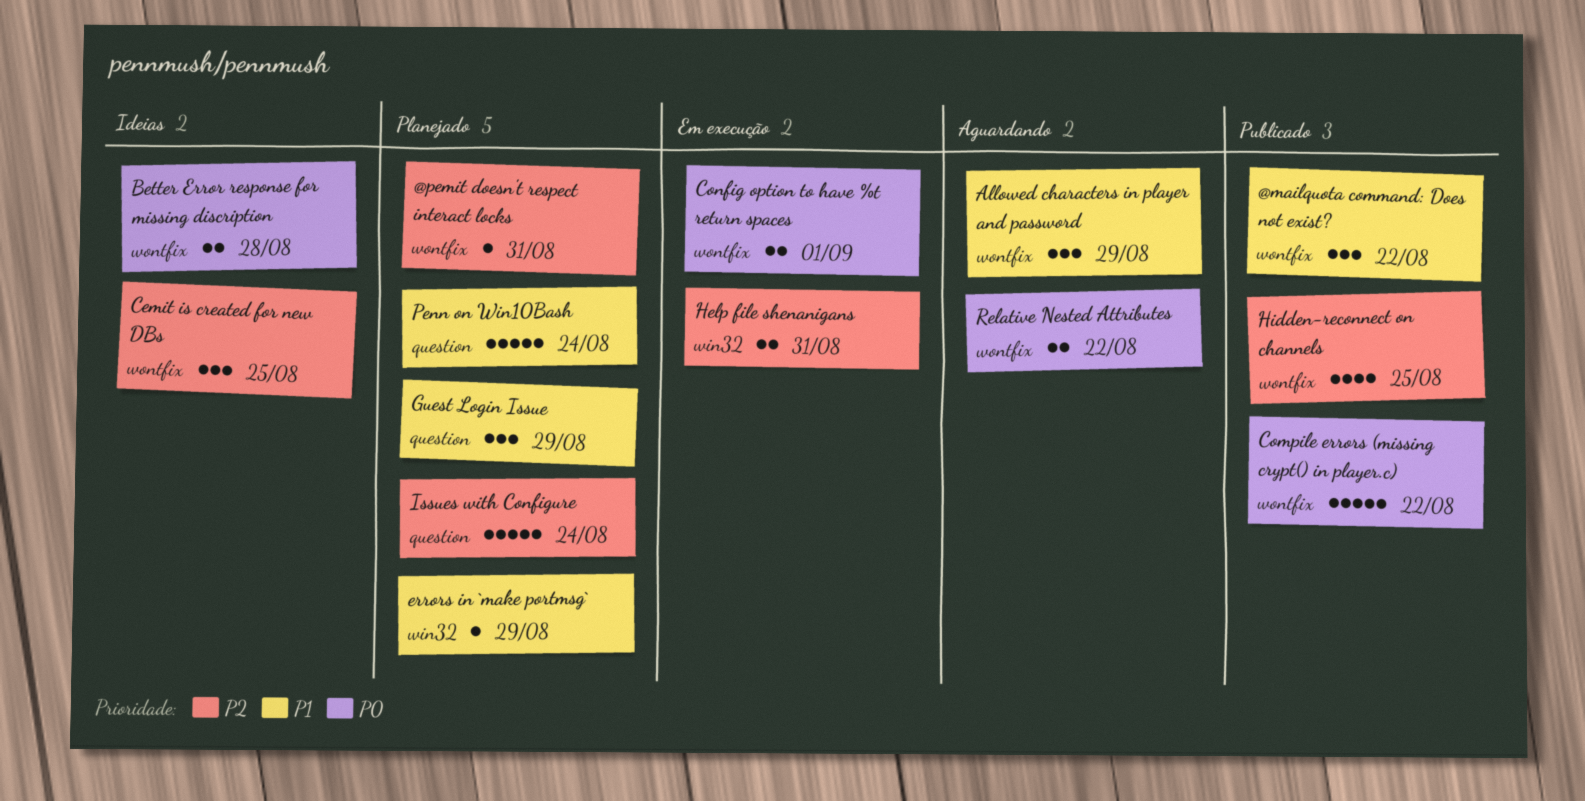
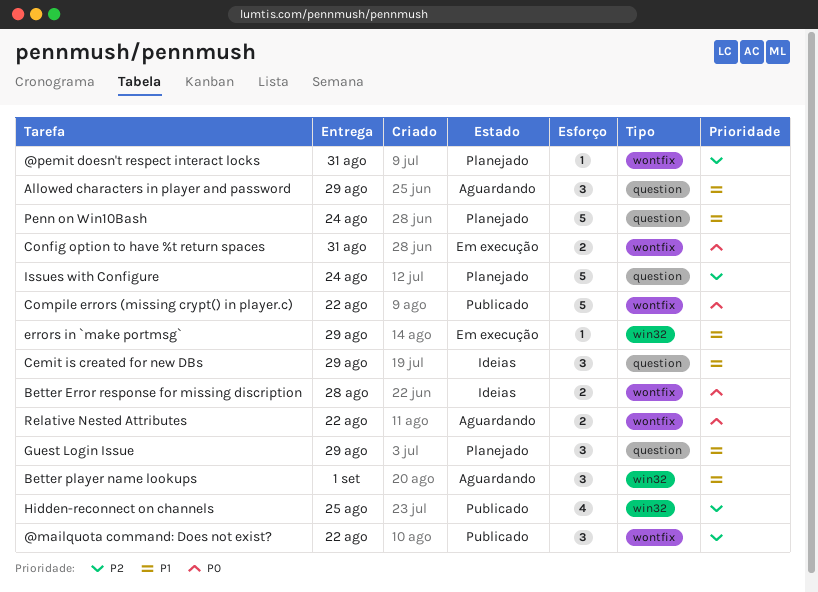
@mailquota command: Does not exist?, priority: P1 -> P2
Allowed characters in player and password, label: wontfix -> question
Better player name lookups: none -> present
Cemit is created for new DBs, priority: P2 -> P1
Cemit is created for new DBs, label: wontfix -> question
Cemit is created for new DBs, due: Aug 25 -> Aug 29
Config option to have %t return spaces, due: Sep 1 -> Aug 31
errors in `make portmsg`, status: Planejado -> Em execução
Help file shenanigans: present -> none
Hidden-reconnect on channels, label: wontfix -> win32

